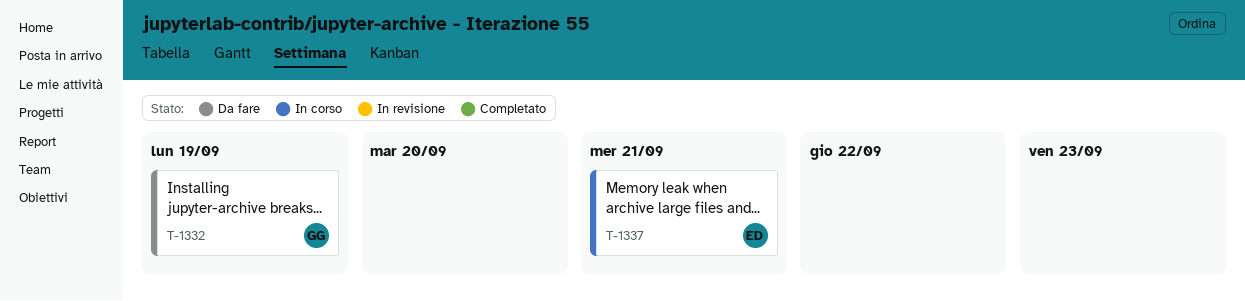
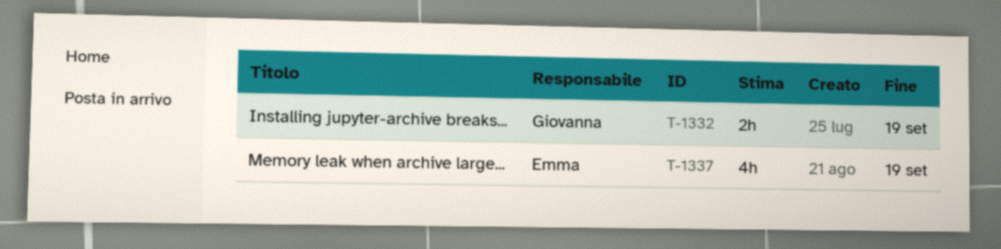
T-1337, due: Sep 21 -> Sep 19

